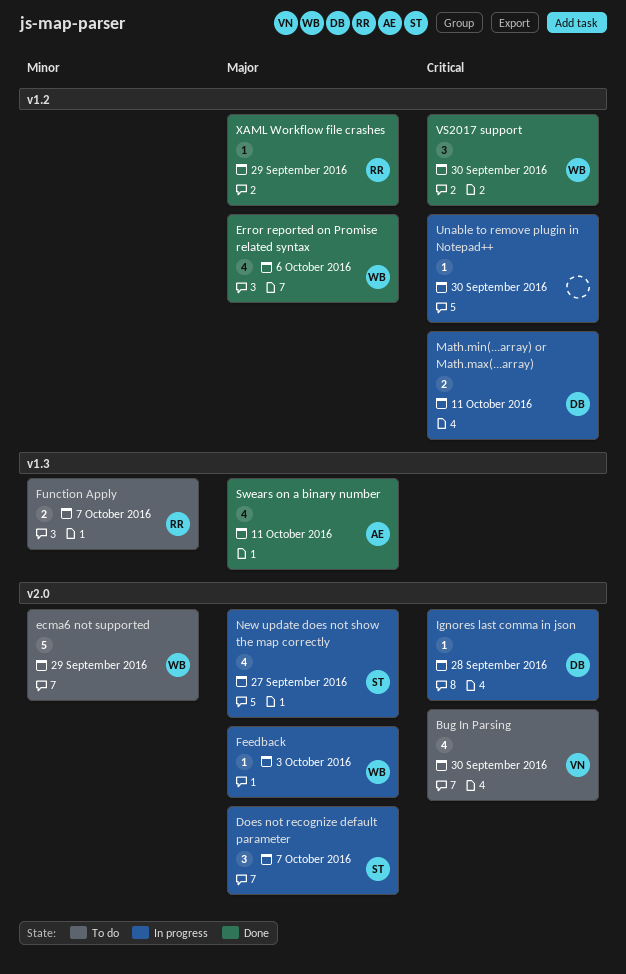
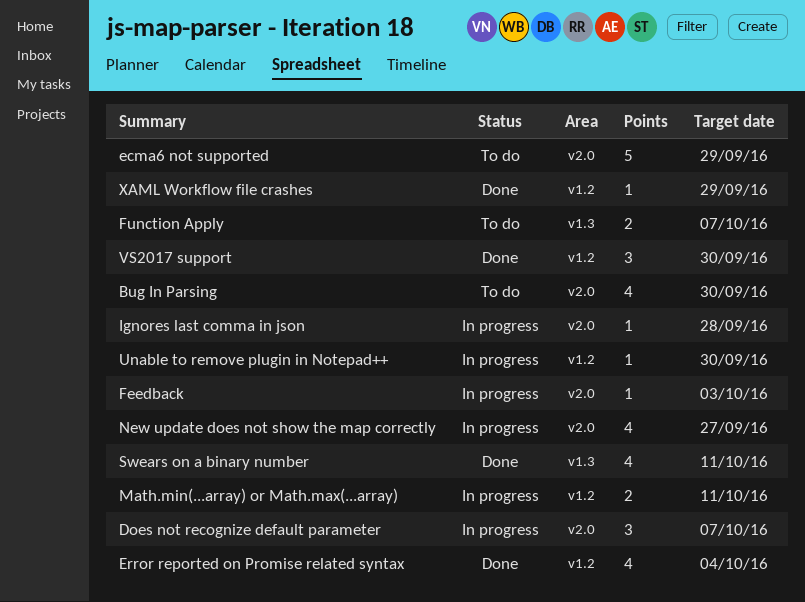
Error reported on Promise related syntax, due: Oct 6 -> Oct 4

